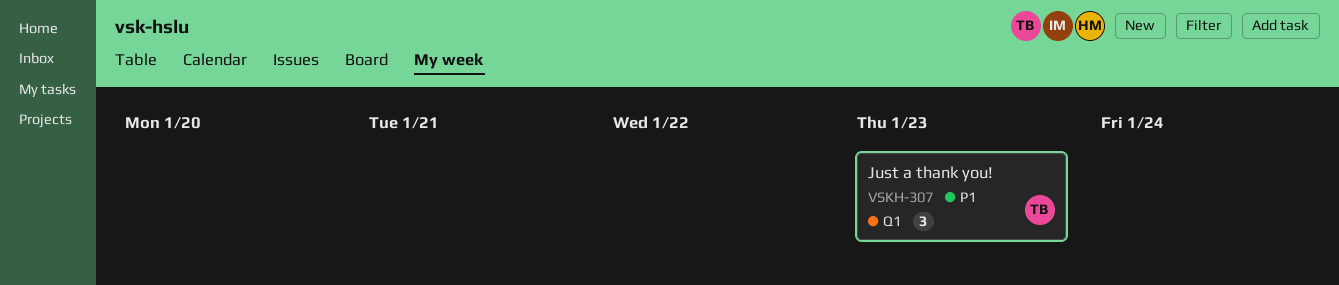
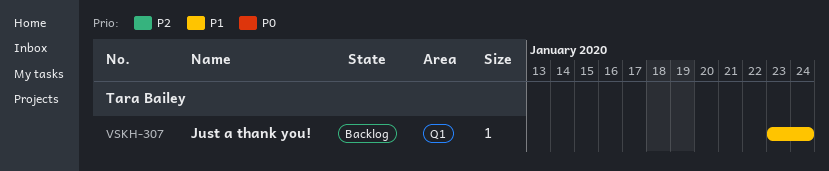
VSKH-307, estimate: 3 -> 1
VSKH-307, due: Jan 23 -> Jan 24

